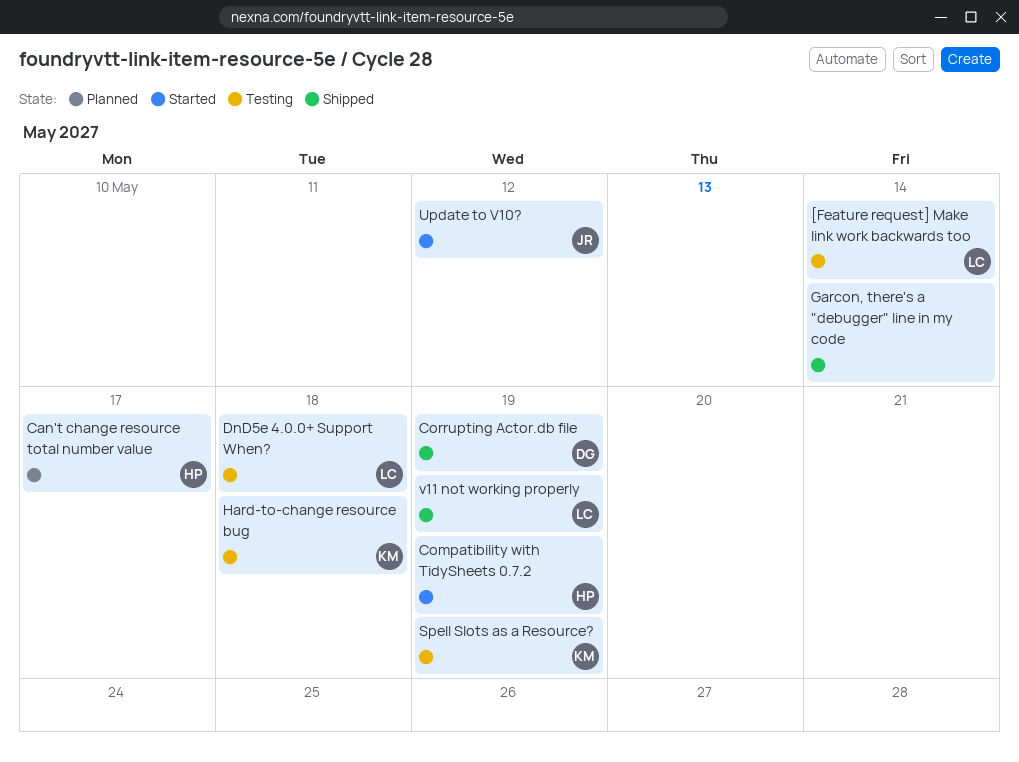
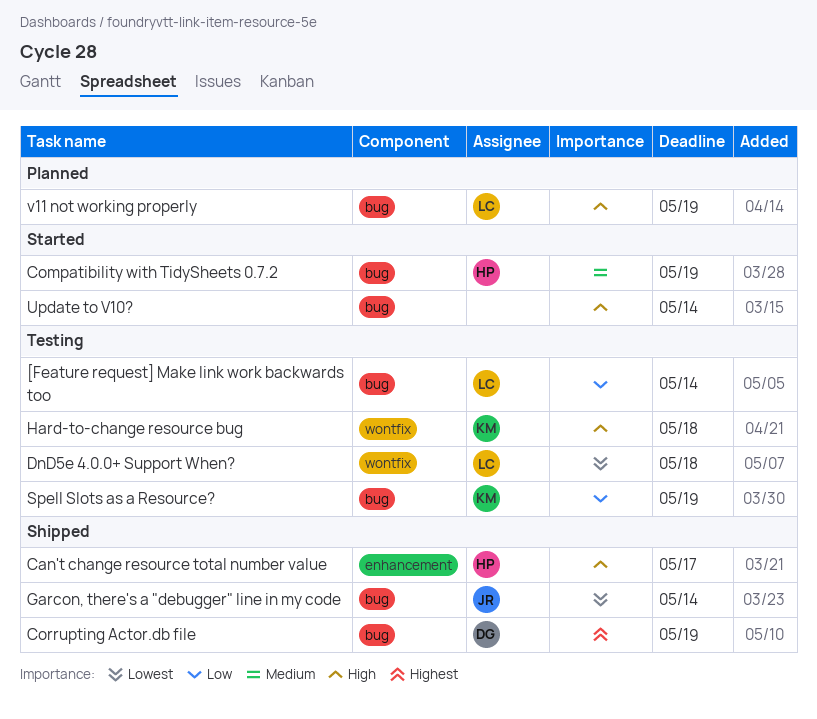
Can't change resource total number value, status: Planned -> Shipped
Garcon, there's a "debugger" line in my code, owner: none -> JR
Update to V10?, owner: JR -> none
Update to V10?, due: May 12 -> May 14
v11 not working properly, status: Shipped -> Planned

